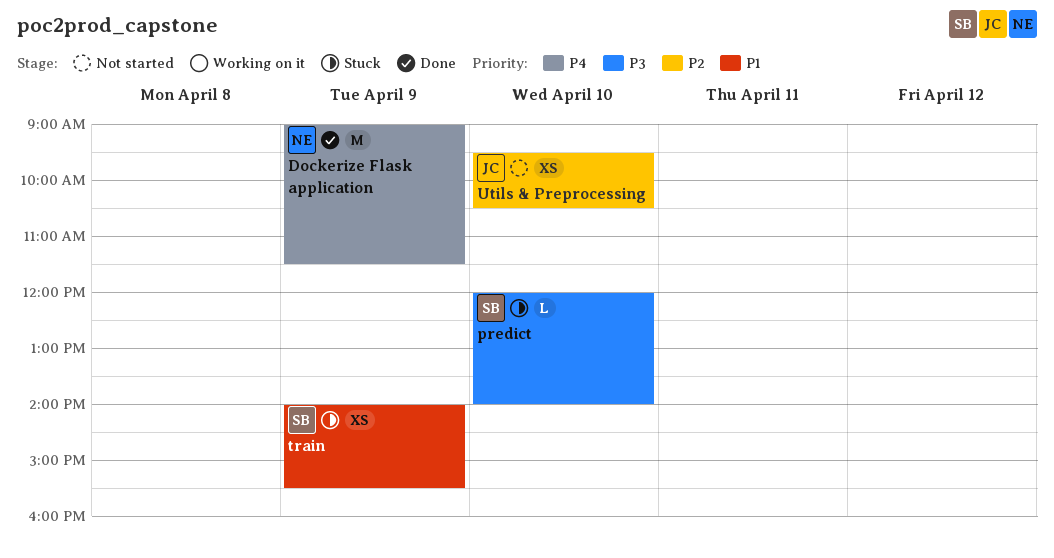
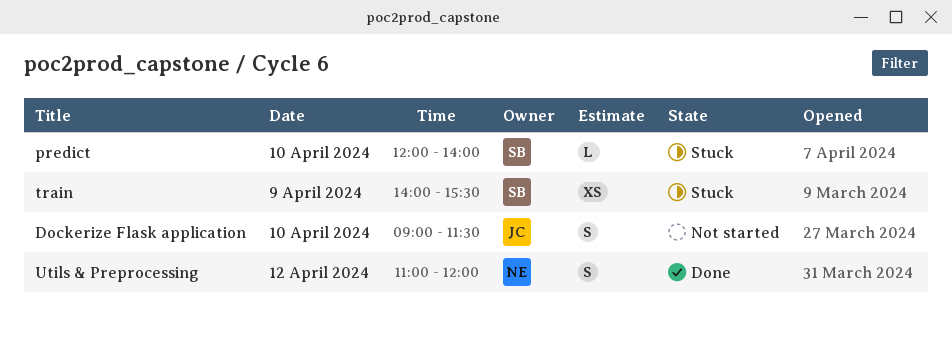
Dockerize Flask application, status: Done -> Not started
Dockerize Flask application, owner: NE -> JC
Dockerize Flask application, estimate: M -> S
Dockerize Flask application, day: Apr 9 -> Apr 10
Utils & Preprocessing, status: Not started -> Done
Utils & Preprocessing, owner: JC -> NE
Utils & Preprocessing, estimate: XS -> S
Utils & Preprocessing, day: Apr 10 -> Apr 12
Utils & Preprocessing, begins: 09:30 -> 11:00
Utils & Preprocessing, ends: 10:30 -> 12:00

